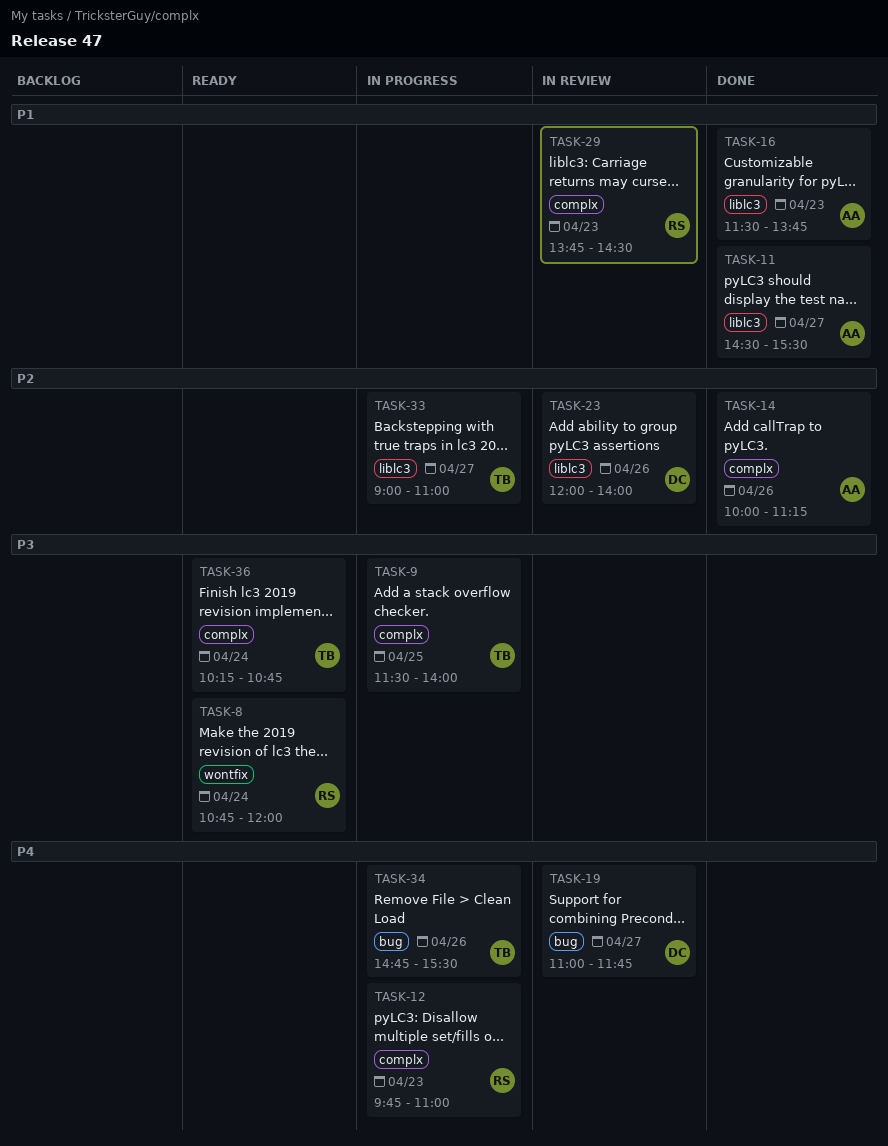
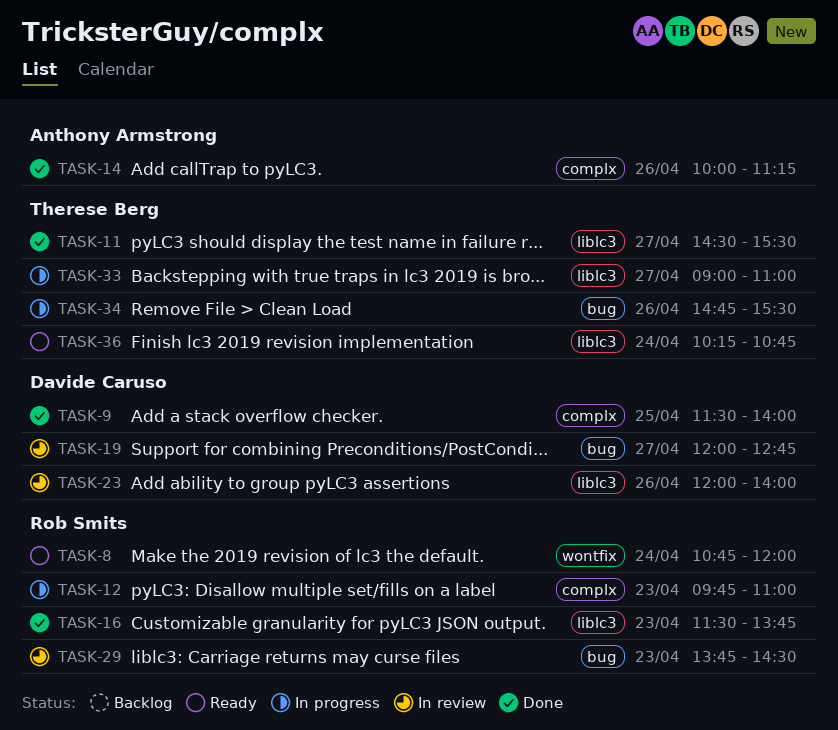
TASK-9, status: In progress -> Done
TASK-9, owner: Therese Berg -> Davide Caruso
TASK-11, owner: Anthony Armstrong -> Therese Berg
TASK-16, owner: Anthony Armstrong -> Rob Smits
TASK-19, begins: 11:00 -> 12:00
TASK-19, ends: 11:45 -> 12:45
TASK-29, label: complx -> bug
TASK-36, label: complx -> liblc3

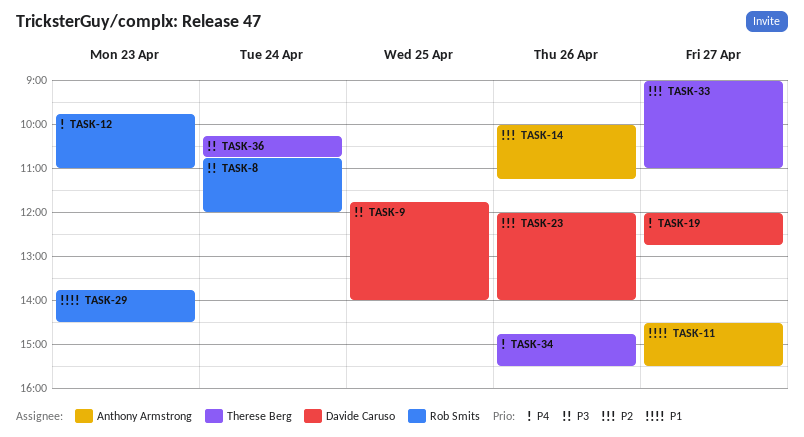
TASK-9, begins: 11:30 -> 11:45
TASK-11, owner: Therese Berg -> Anthony Armstrong
TASK-16: present -> none

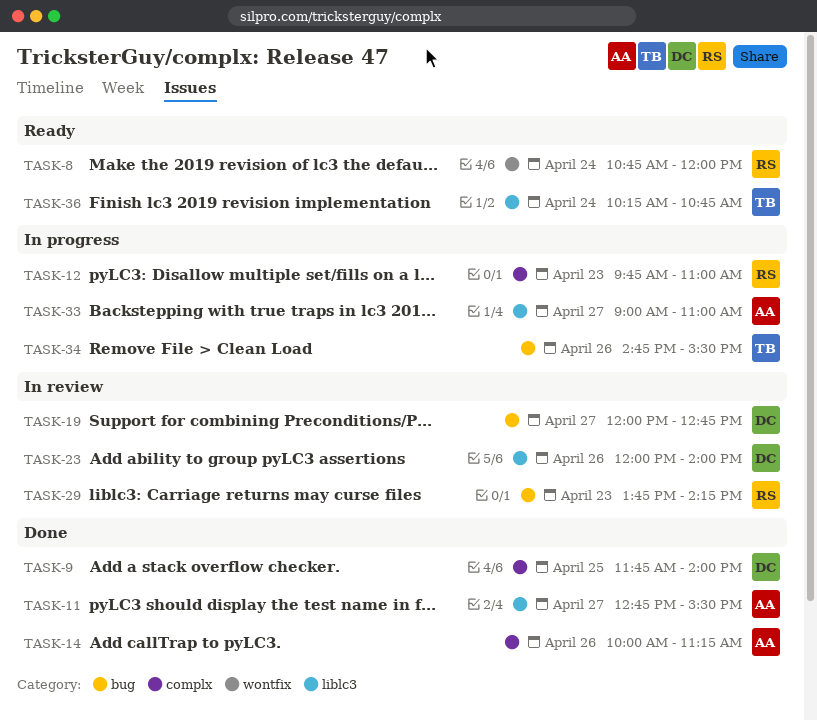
TASK-11, begins: 14:30 -> 12:45
TASK-29, ends: 14:30 -> 14:15
TASK-33, owner: Therese Berg -> Anthony Armstrong

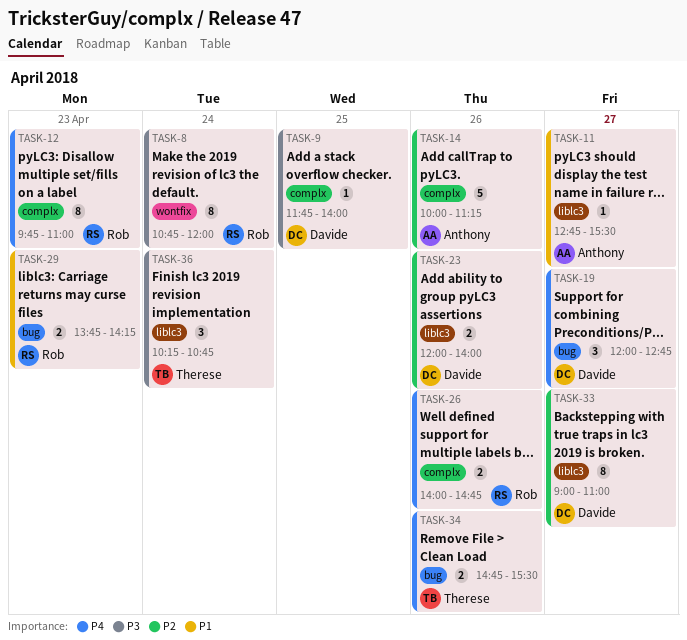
TASK-26: none -> present
TASK-33, owner: Anthony -> Davide

